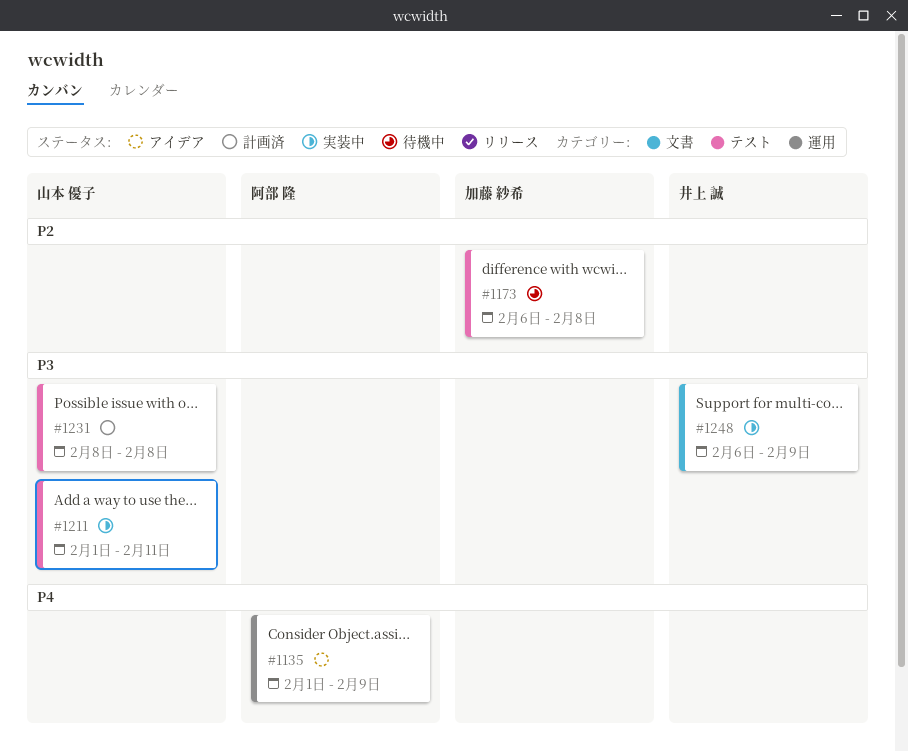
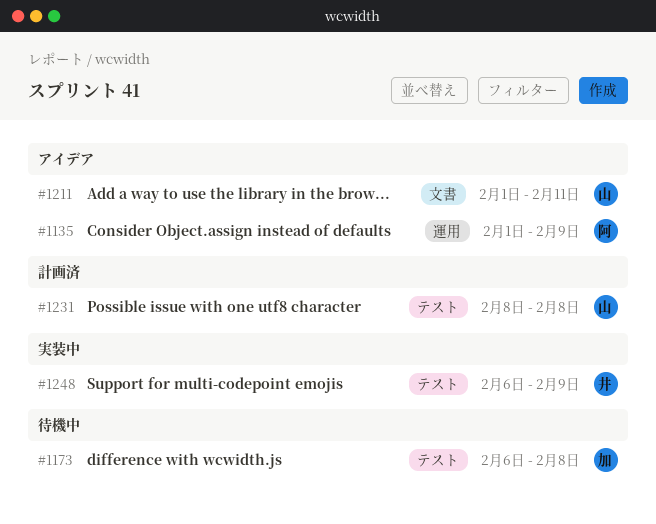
#1211, status: 実装中 -> アイデア
#1211, label: テスト -> 文書
#1248, label: 文書 -> テスト

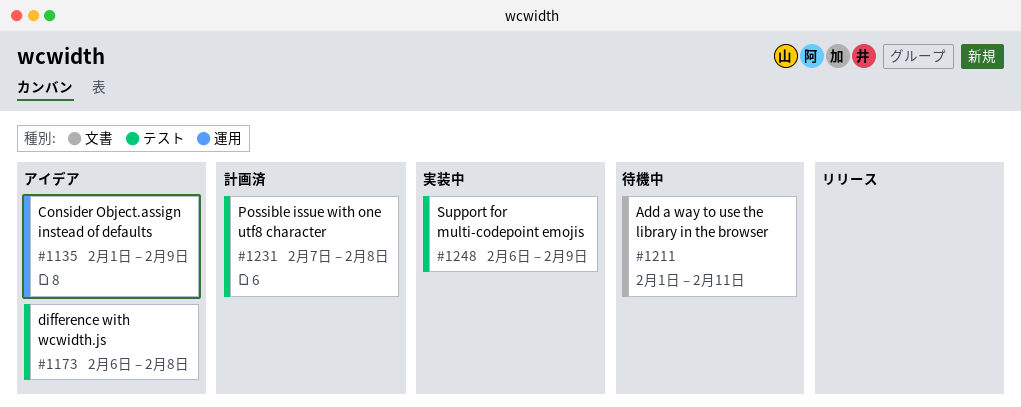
#1173, status: 待機中 -> アイデア
#1211, status: アイデア -> 待機中
#1231, start: Feb 8 -> Feb 7

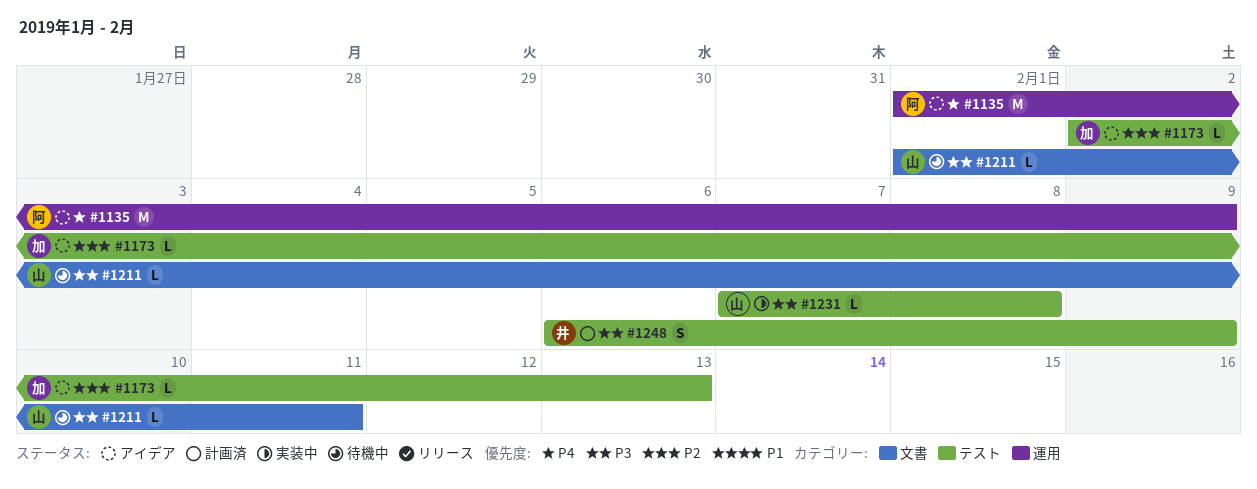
#1173, start: Feb 6 -> Feb 2
#1173, due: Feb 8 -> Feb 13
#1231, status: 計画済 -> 実装中
#1248, status: 実装中 -> 計画済

